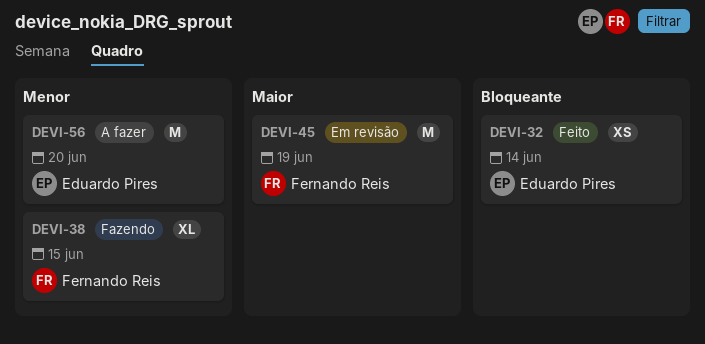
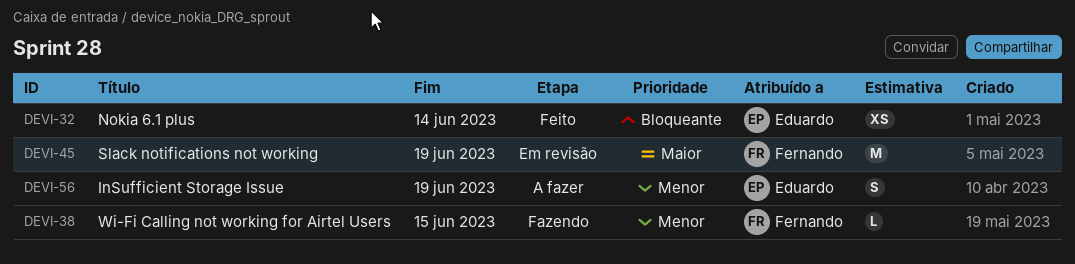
DEVI-38, estimate: XL -> L
DEVI-56, estimate: M -> S
DEVI-56, due: Jun 20 -> Jun 19

